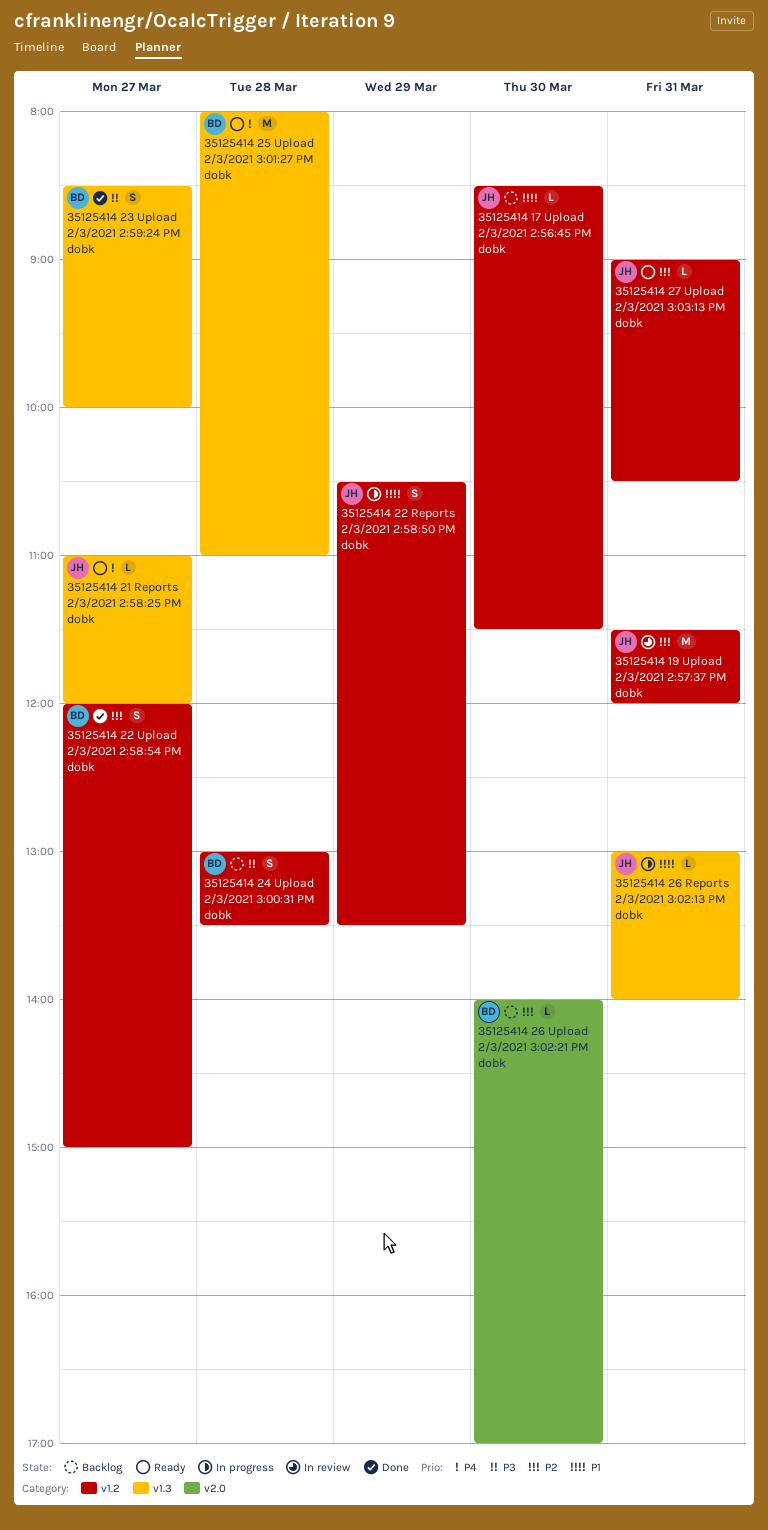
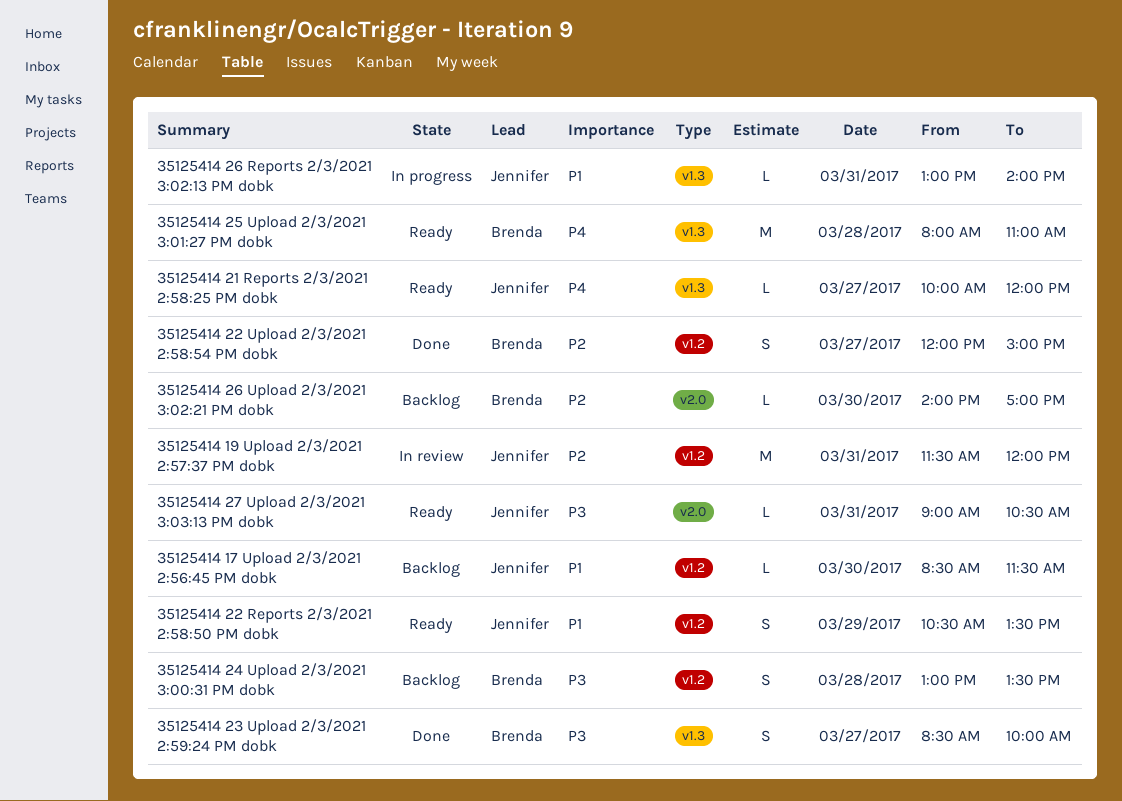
35125414 21 Reports 2/3/2021 2:58:25 PM dobk, begins: 11:00 -> 10:00
35125414 22 Reports 2/3/2021 2:58:50 PM dobk, status: In progress -> Ready
35125414 27 Upload 2/3/2021 3:03:13 PM dobk, priority: P2 -> P3
35125414 27 Upload 2/3/2021 3:03:13 PM dobk, label: v1.2 -> v2.0

